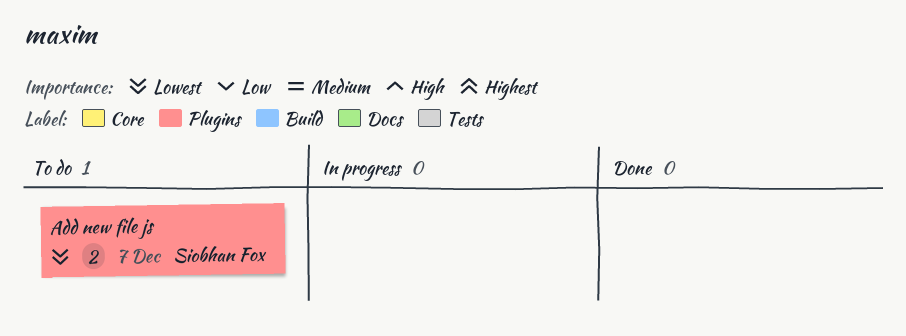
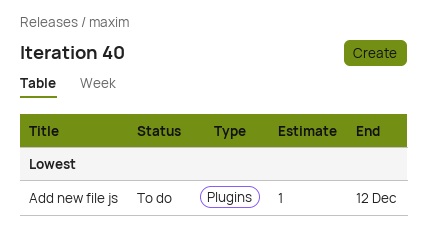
Add new file js, estimate: 2 -> 1
Add new file js, due: Dec 7 -> Dec 12

